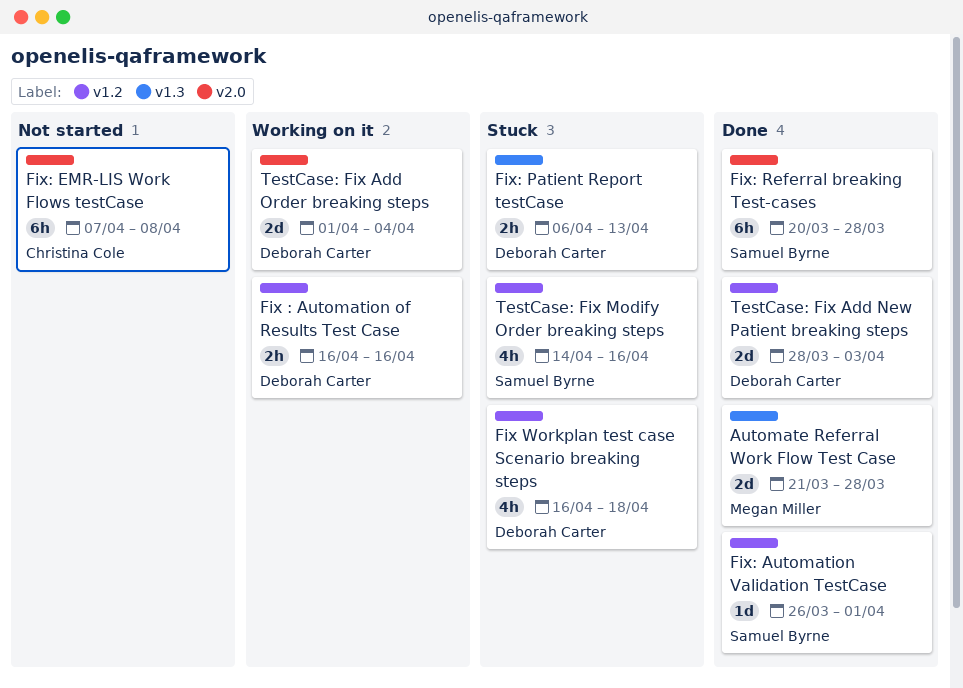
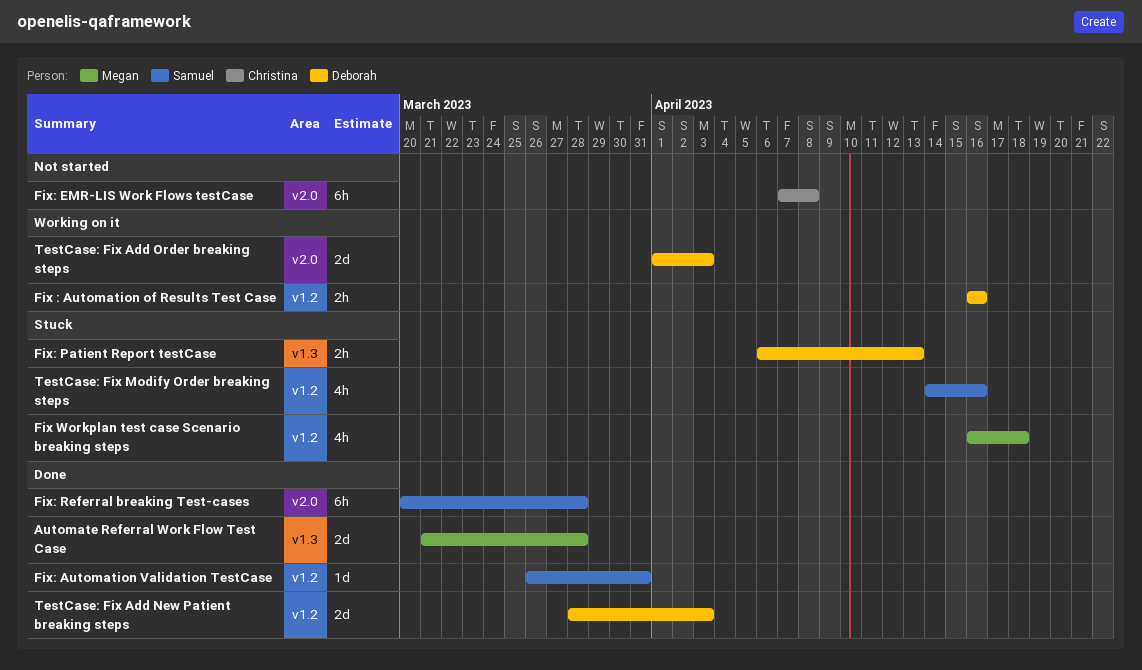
Fix Workplan test case Scenario breaking steps, owner: Deborah Carter -> Megan Miller
Fix: Automation Validation TestCase, due: Apr 1 -> Mar 31
TestCase: Fix Add Order breaking steps, due: Apr 4 -> Apr 3

